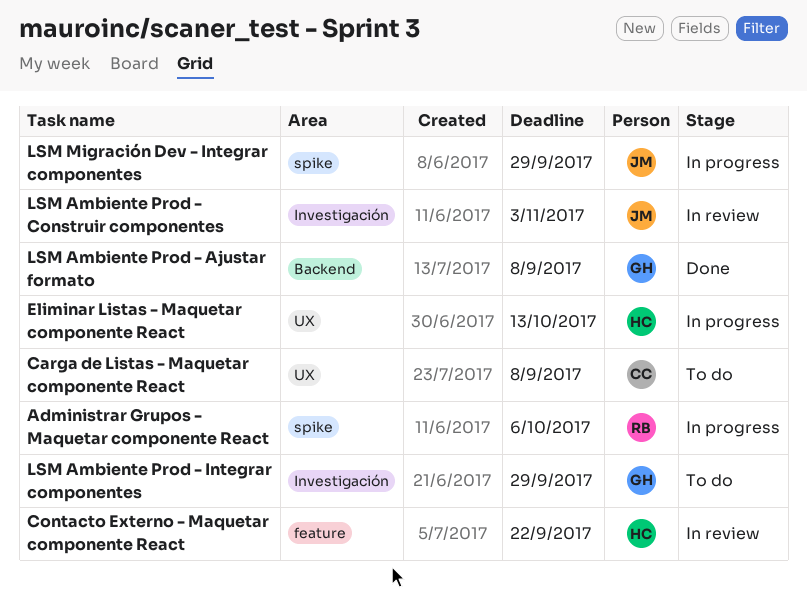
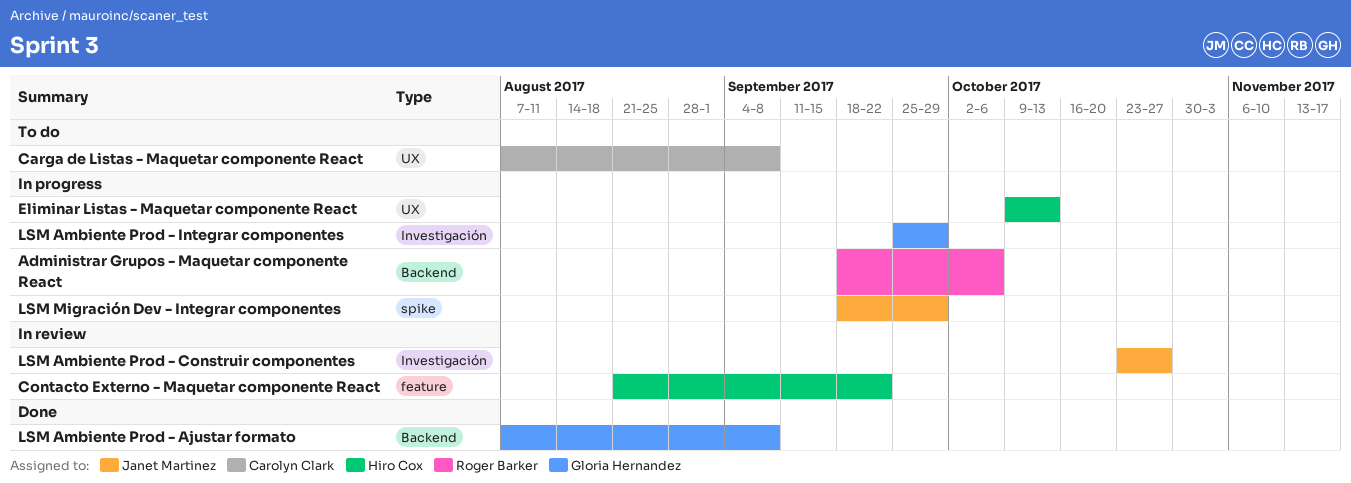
Administrar Grupos - Maquetar componente React, label: spike -> Backend
LSM Ambiente Prod - Construir componentes, due: Nov 3 -> Oct 27
LSM Ambiente Prod - Integrar componentes, status: To do -> In progress

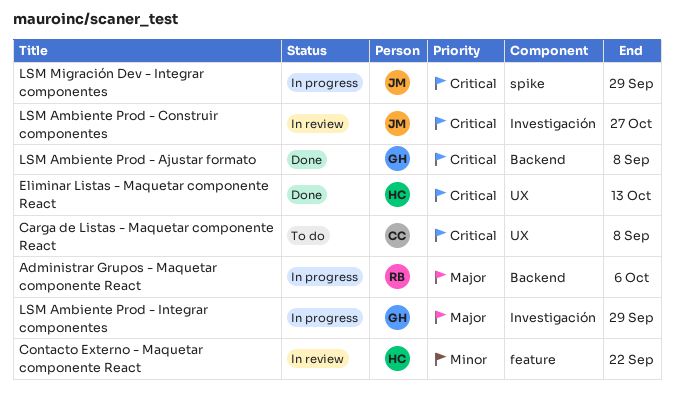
Eliminar Listas - Maquetar componente React, status: In progress -> Done

